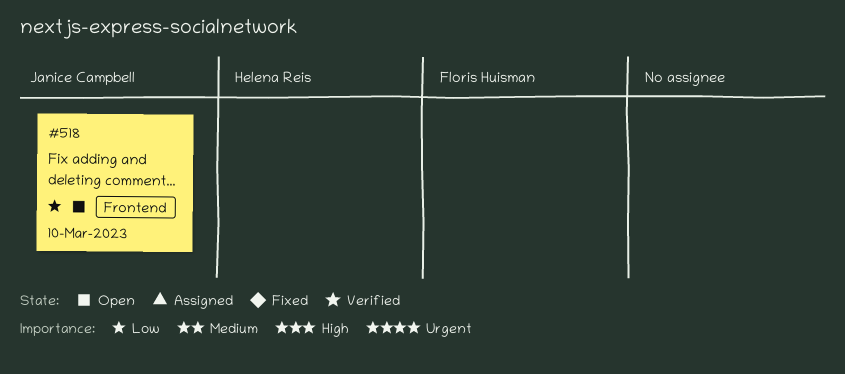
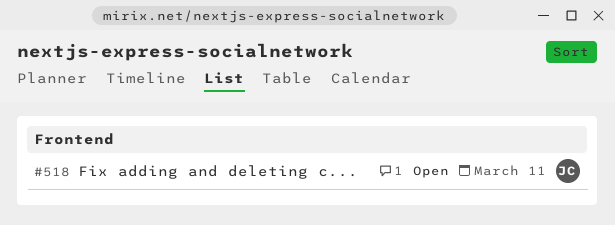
#518, due: Mar 10 -> Mar 11

